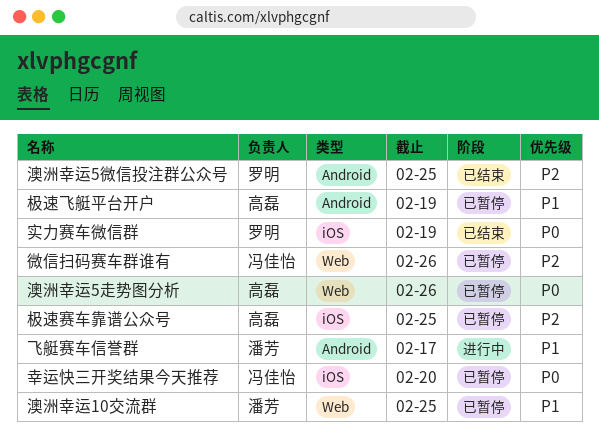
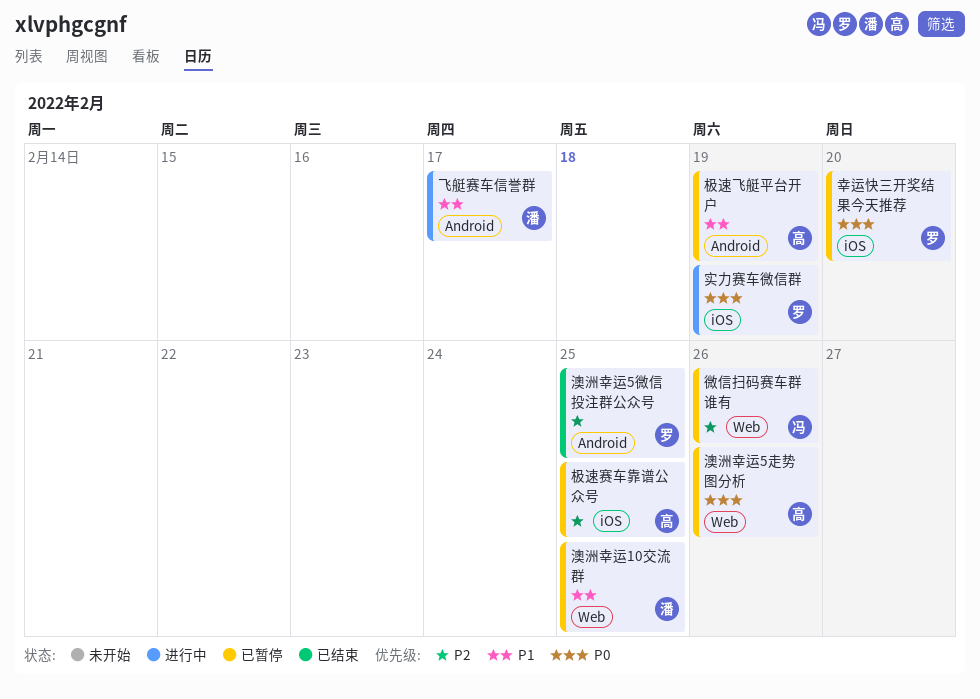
实力赛车微信群, status: 已结束 -> 进行中
幸运快三开奖结果今天推荐, owner: 冯佳怡 -> 罗明

